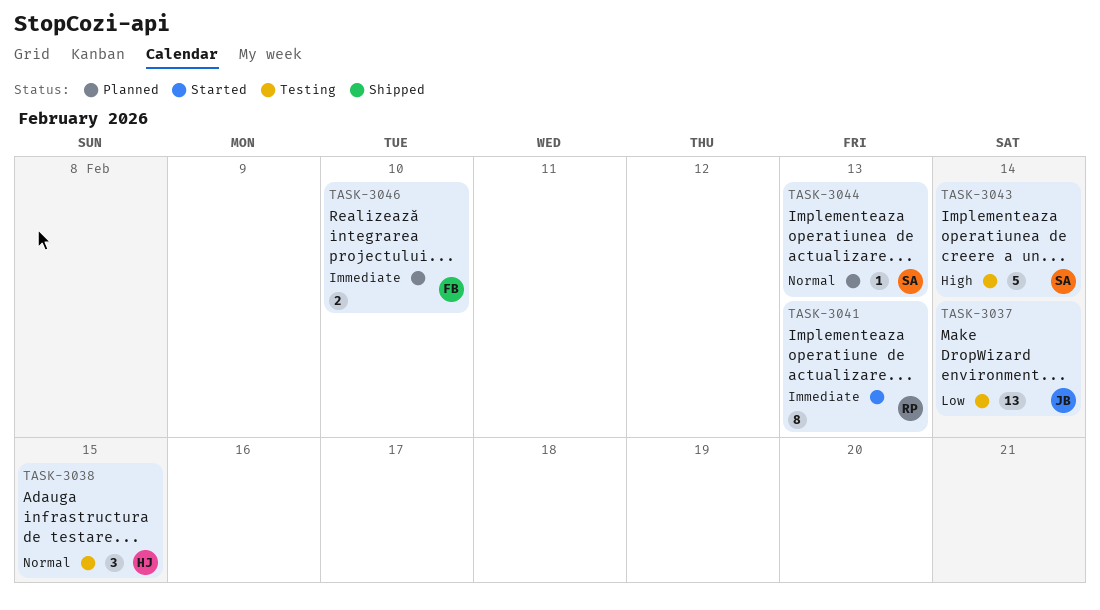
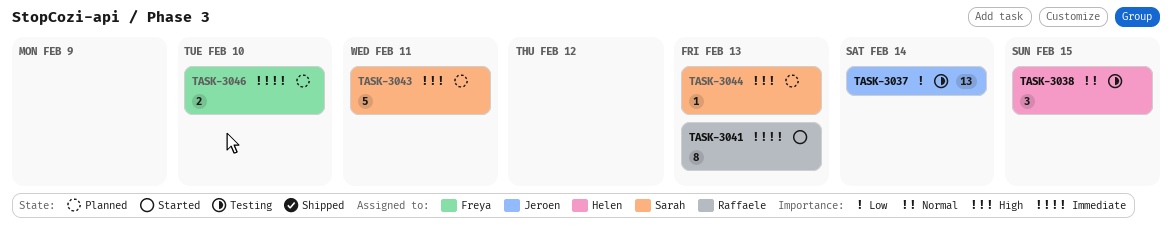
TASK-3043, status: Testing -> Planned
TASK-3043, due: Feb 14 -> Feb 11
TASK-3044, priority: Normal -> High

